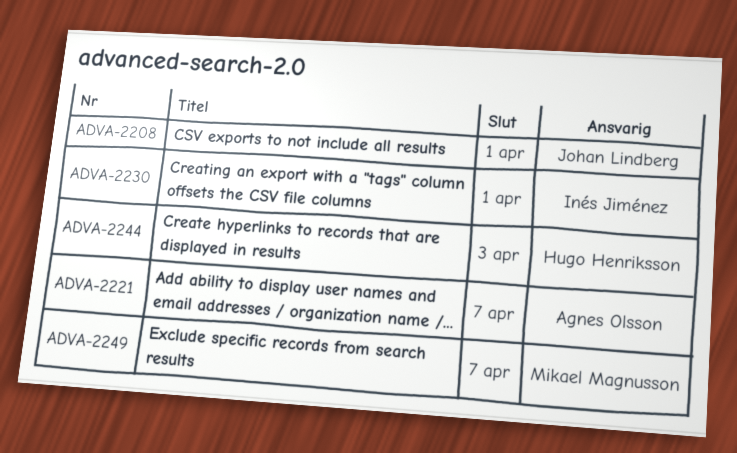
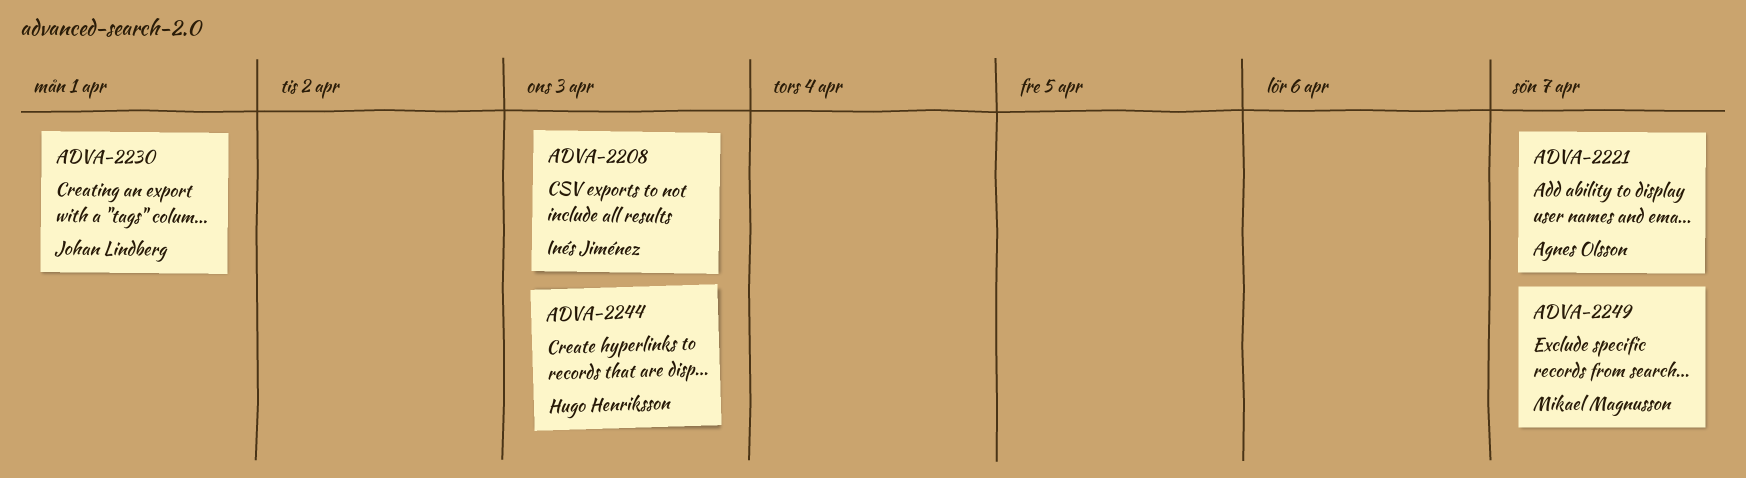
ADVA-2208, owner: Johan Lindberg -> Inés Jiménez
ADVA-2208, due: Apr 1 -> Apr 3
ADVA-2230, owner: Inés Jiménez -> Johan Lindberg

